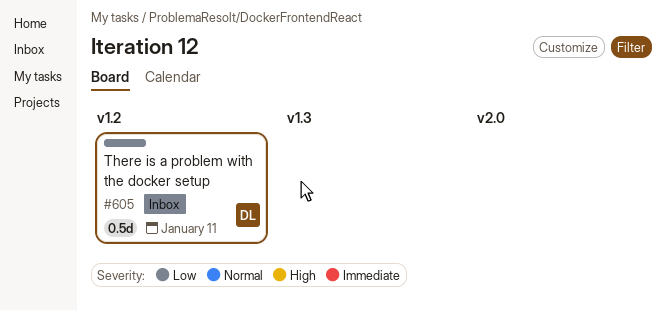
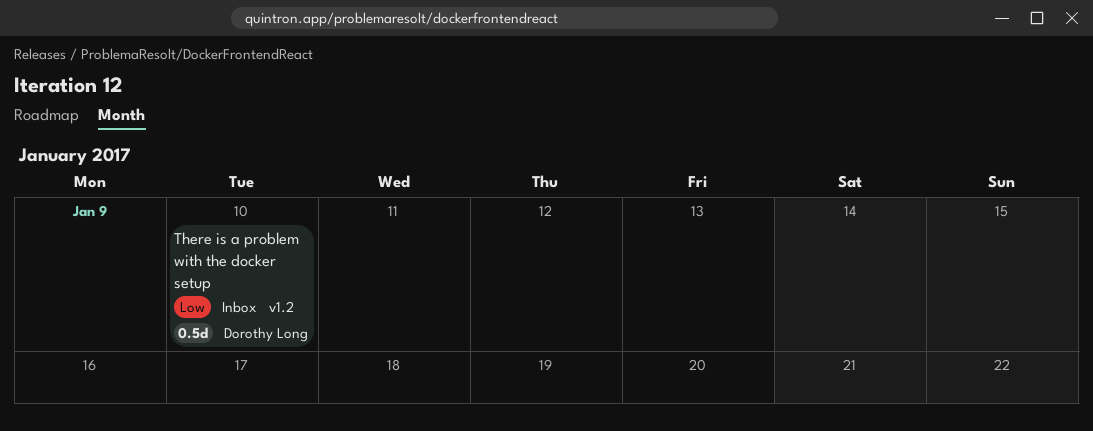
There is a problem with the docker setup, due: Jan 11 -> Jan 10

